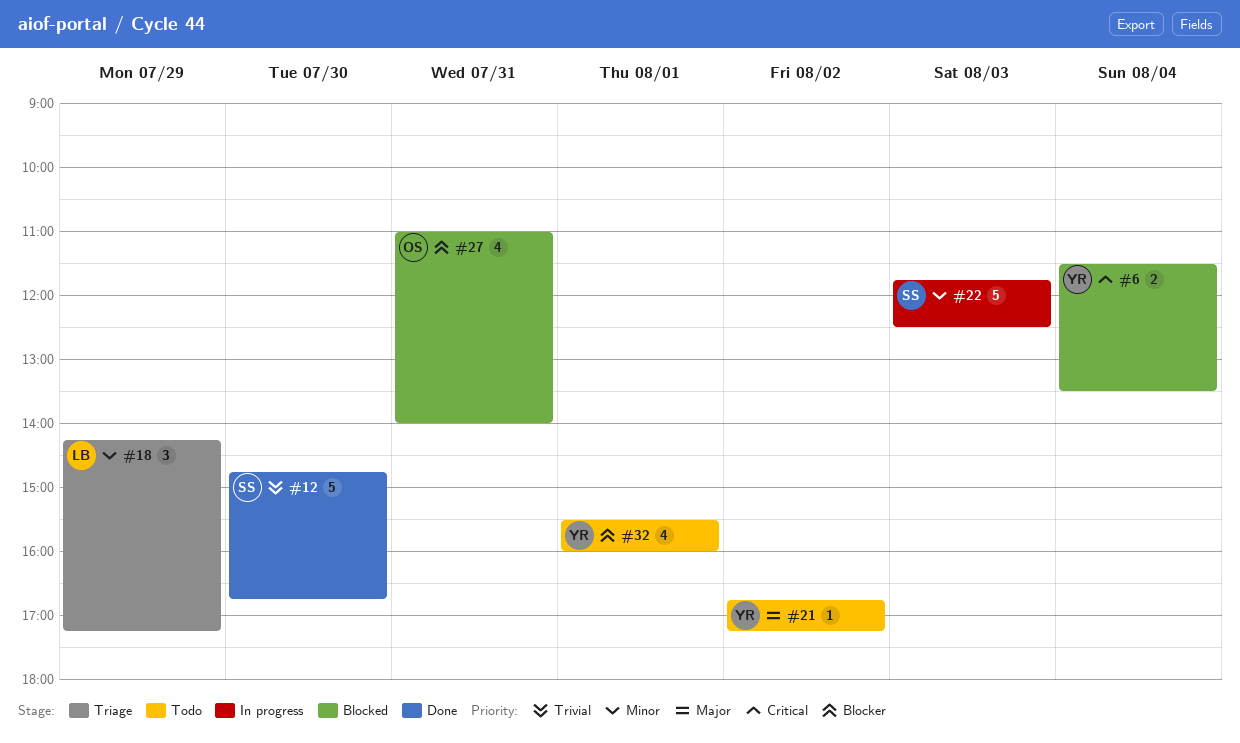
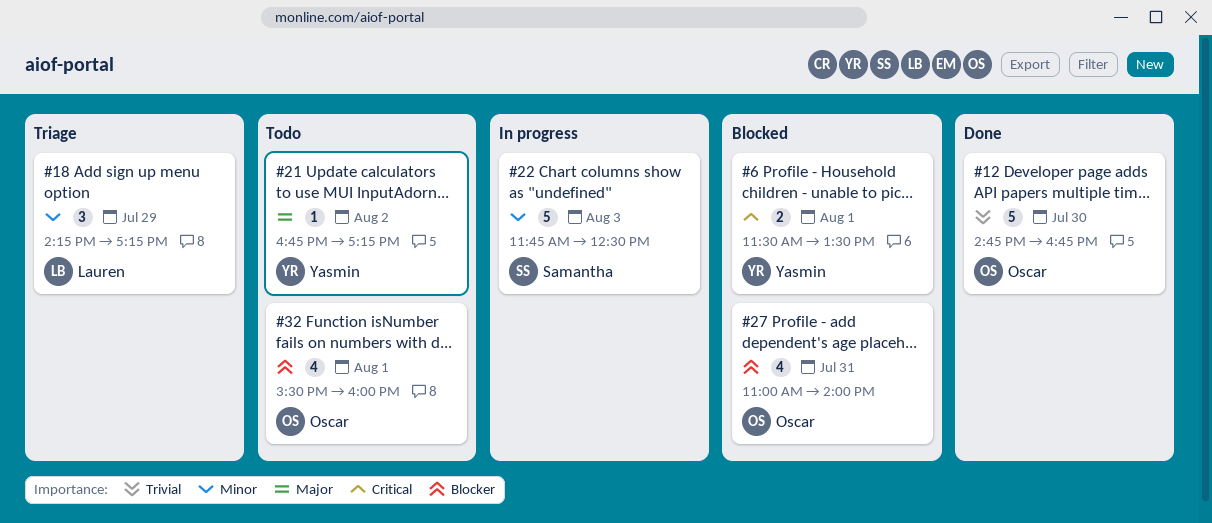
#6, day: Aug 4 -> Aug 1
#12, owner: Samantha -> Oscar
#32, owner: Yasmin -> Oscar

